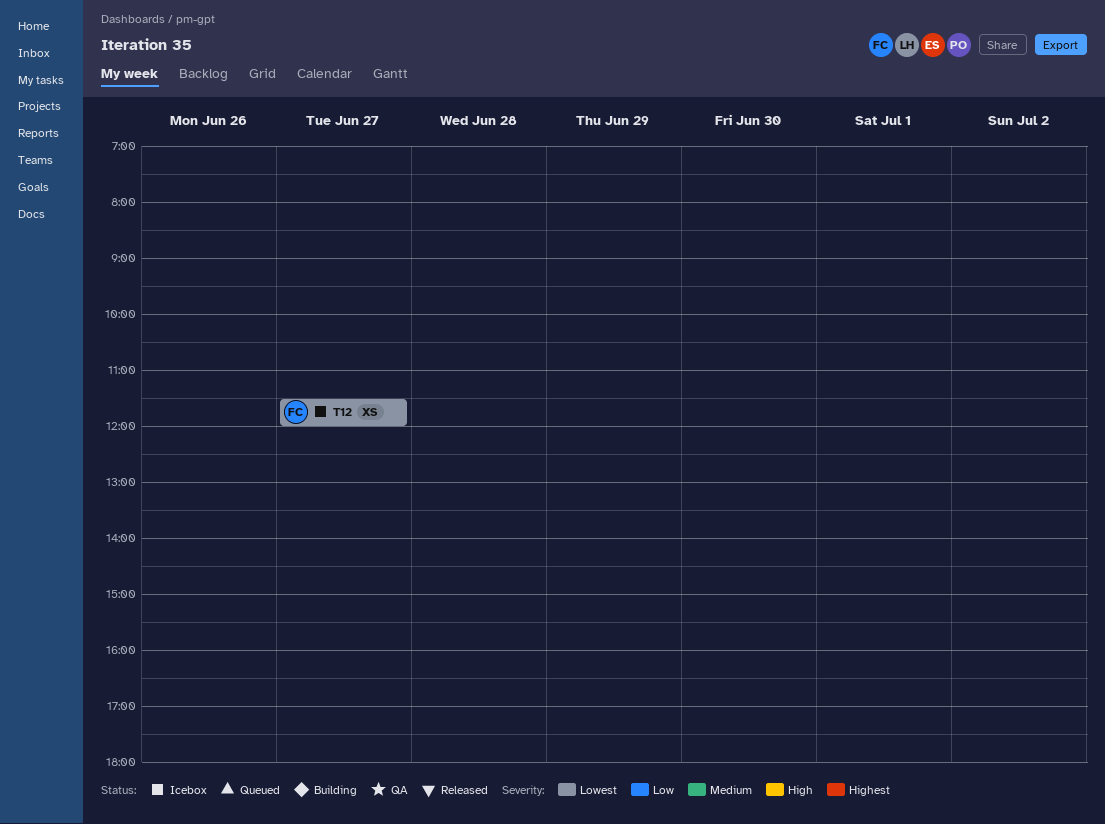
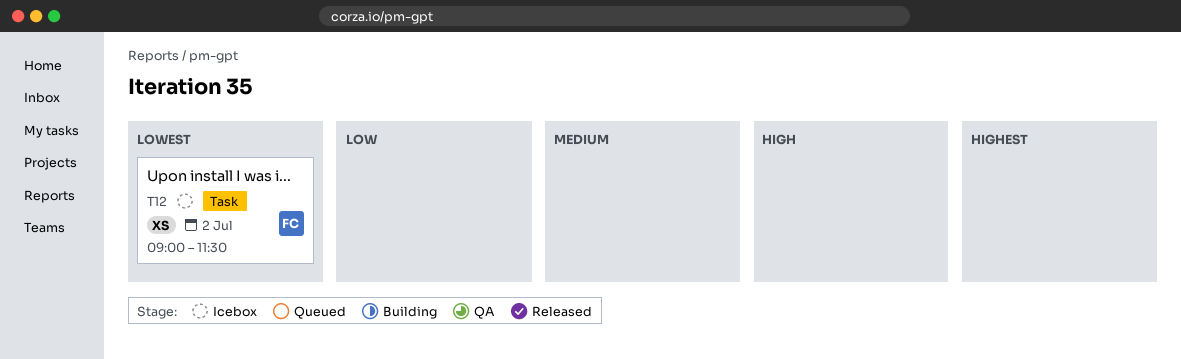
T12, day: Jun 27 -> Jul 2
T12, begins: 11:30 -> 09:00
T12, ends: 12:00 -> 11:30

